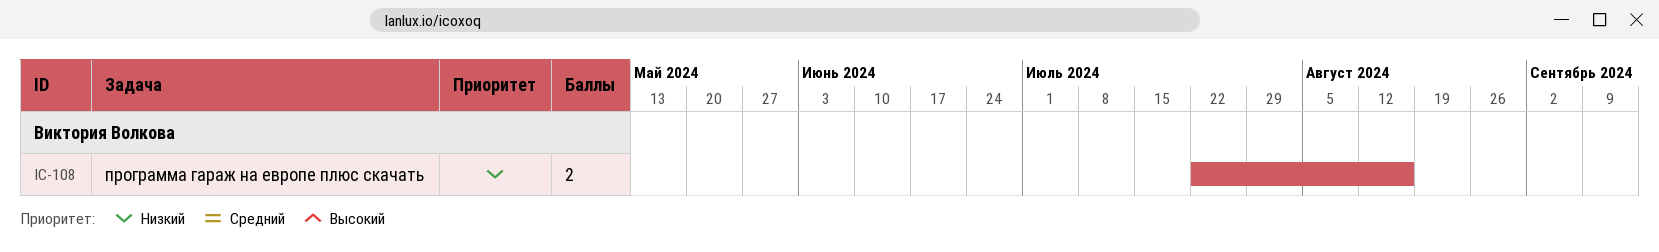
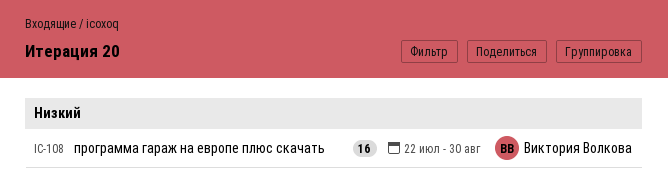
IC-108, estimate: 2 -> 16
IC-108, due: Aug 16 -> Aug 30

